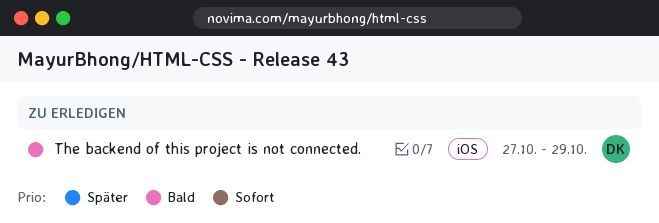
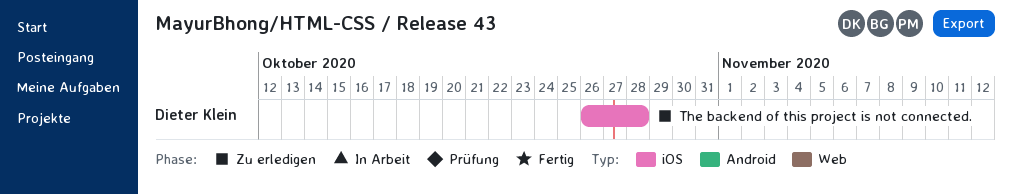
The backend of this project is not connected., start: Oct 27 -> Oct 26
The backend of this project is not connected., due: Oct 29 -> Oct 28

